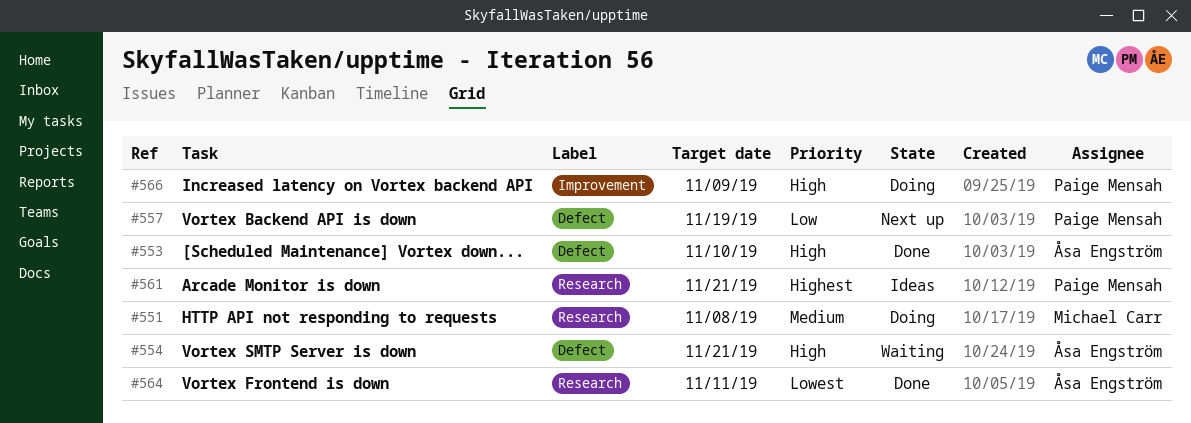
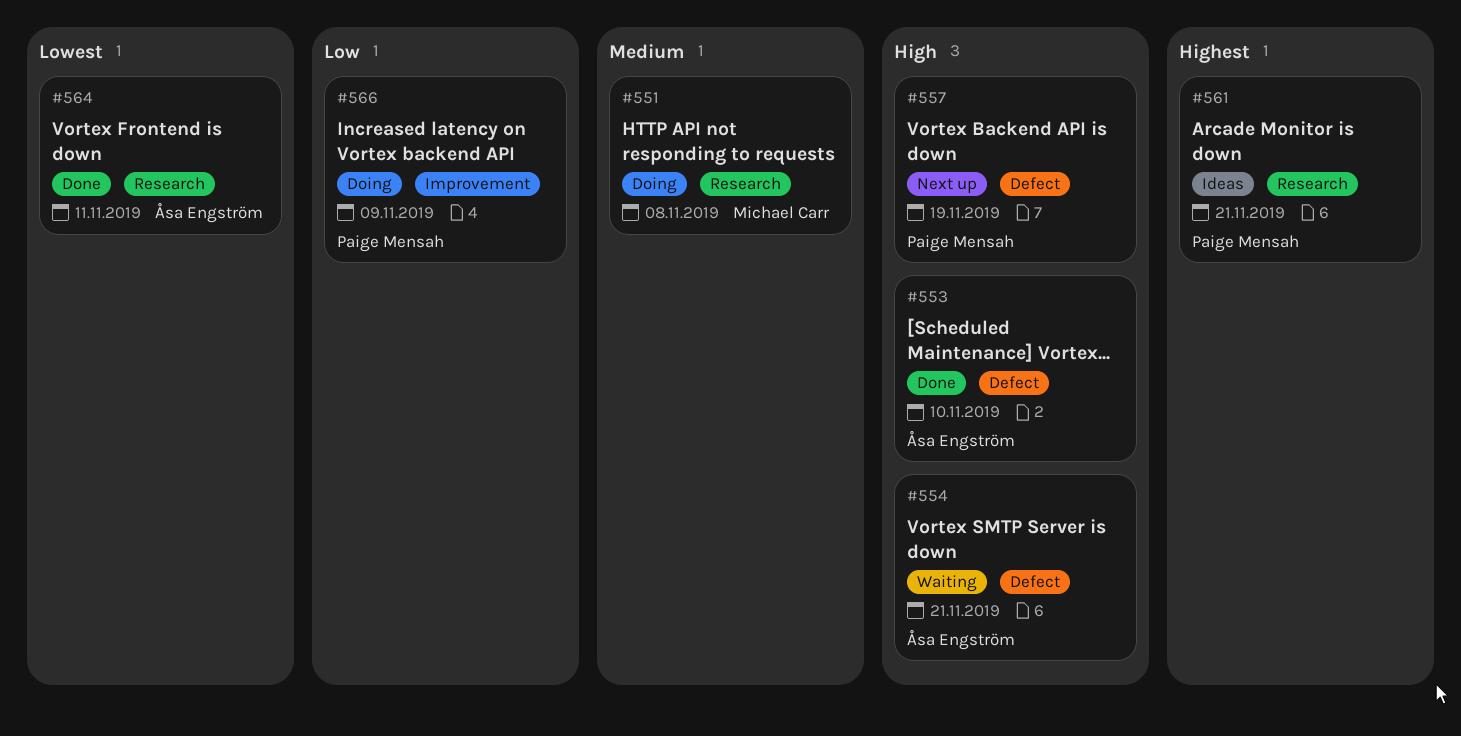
#557, priority: Low -> High
#566, priority: High -> Low

